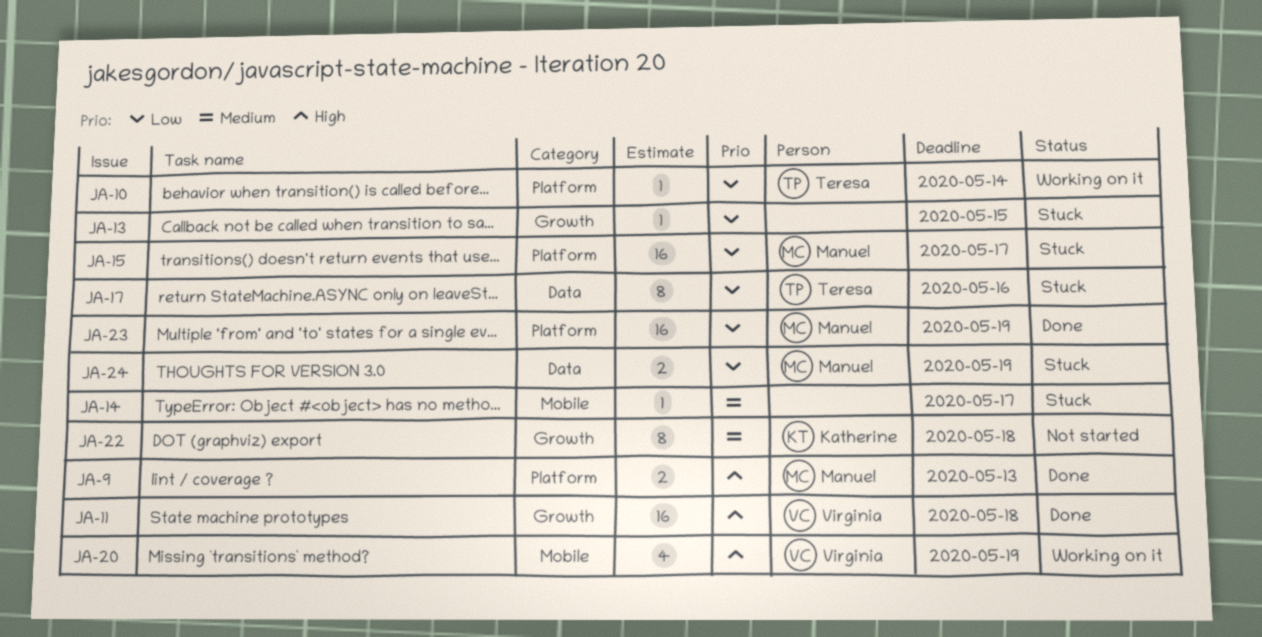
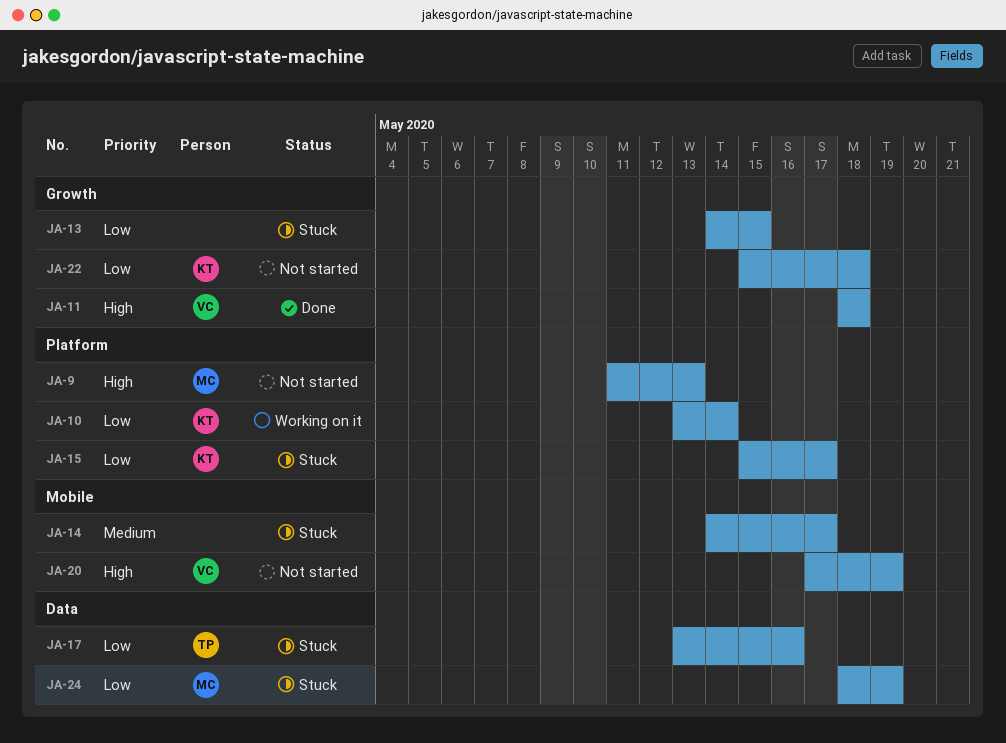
JA-9, status: Done -> Not started
JA-10, owner: Teresa -> Katherine
JA-15, owner: Manuel -> Katherine
JA-20, status: Working on it -> Not started
JA-22, priority: Medium -> Low
JA-23: present -> none

